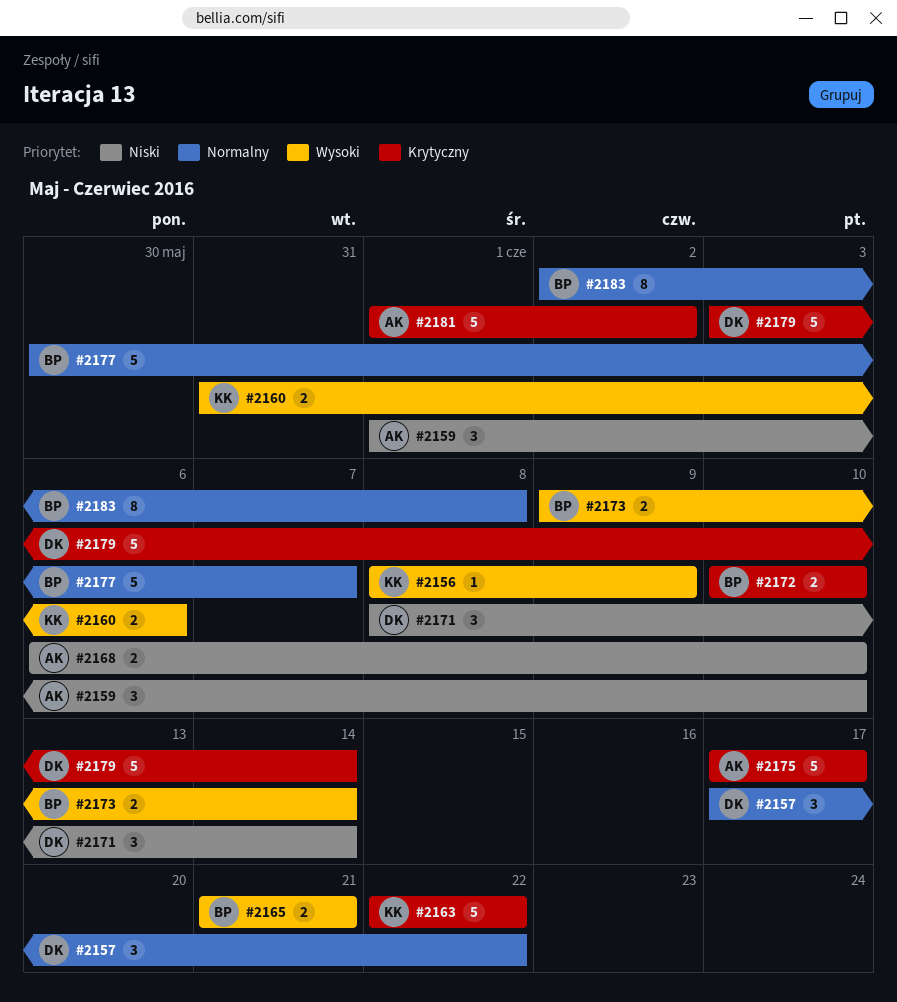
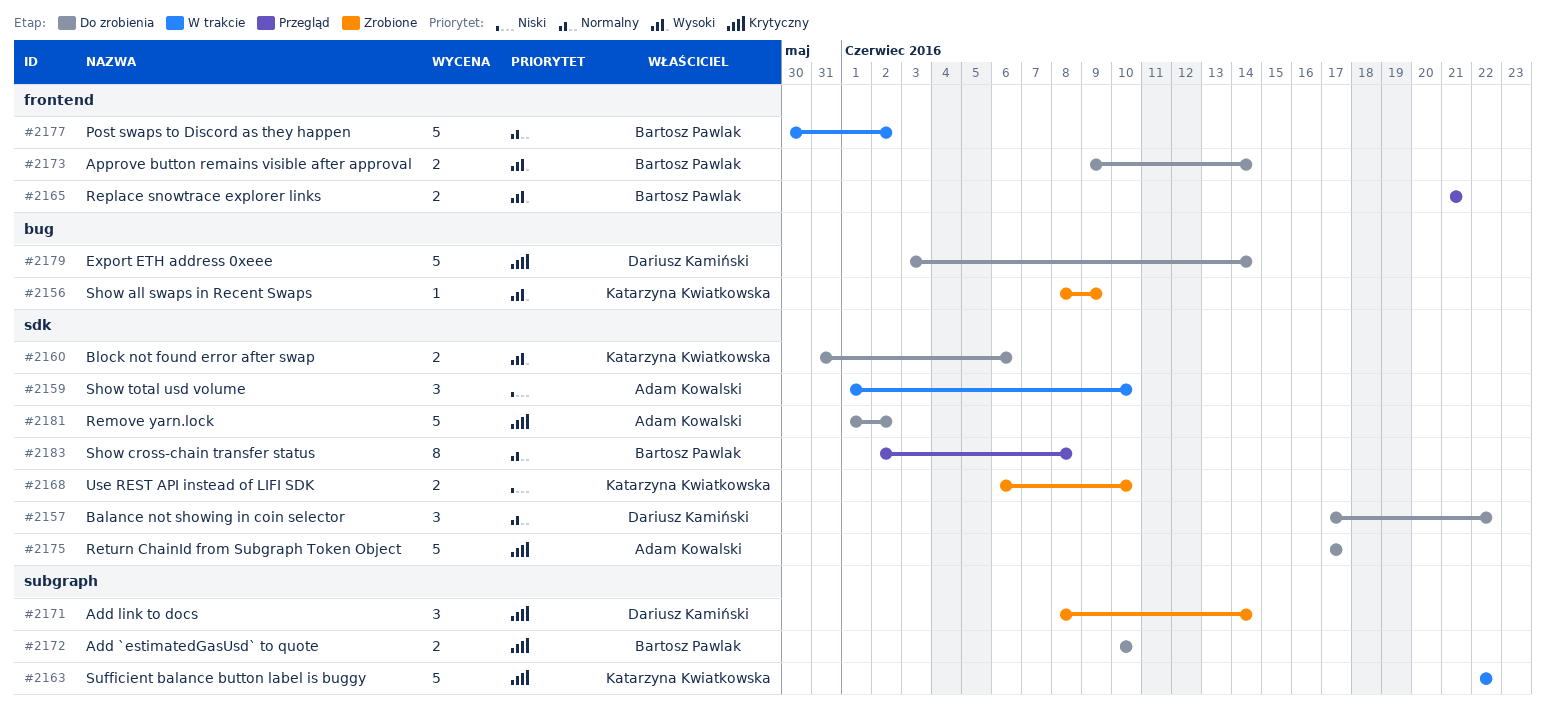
#2168, owner: Adam Kowalski -> Katarzyna Kwiatkowska
#2171, priority: Niski -> Krytyczny
#2177, due: Jun 7 -> Jun 2

